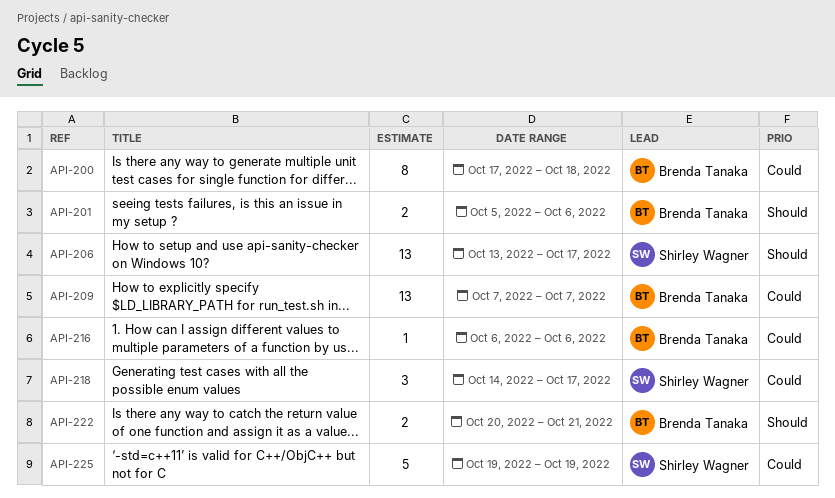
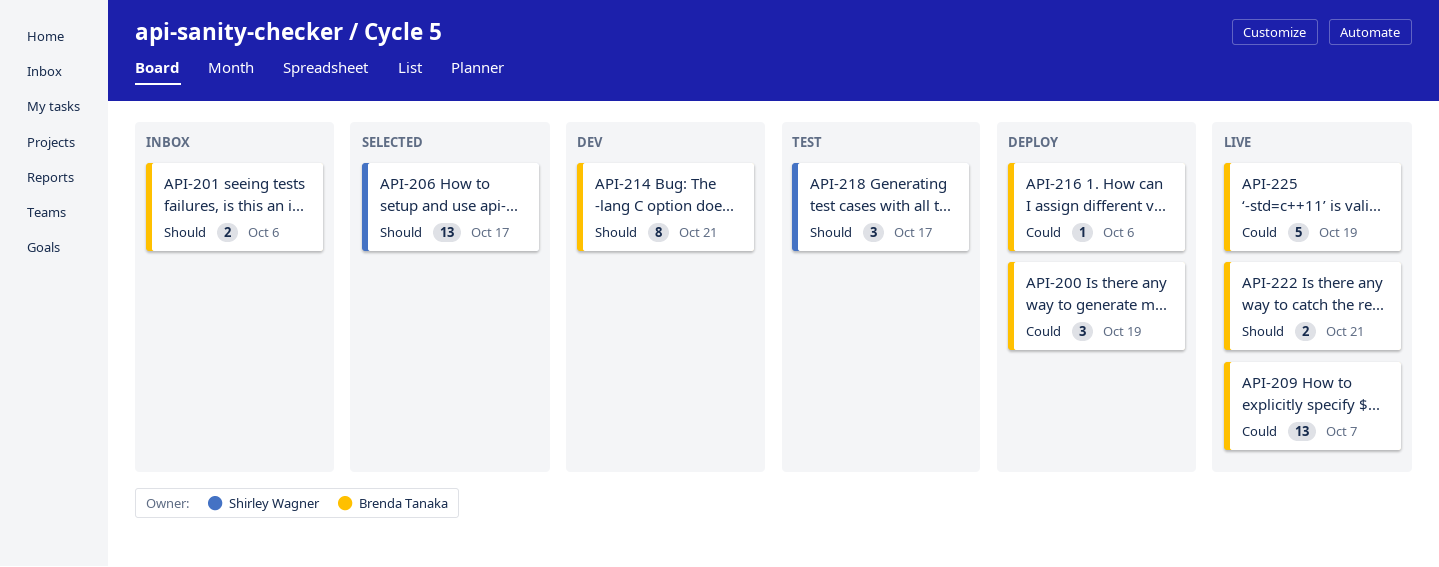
API-200, estimate: 8 -> 3
API-200, due: Oct 18 -> Oct 19
API-214: none -> present
API-218, priority: Could -> Should
API-225, owner: Shirley Wagner -> Brenda Tanaka

